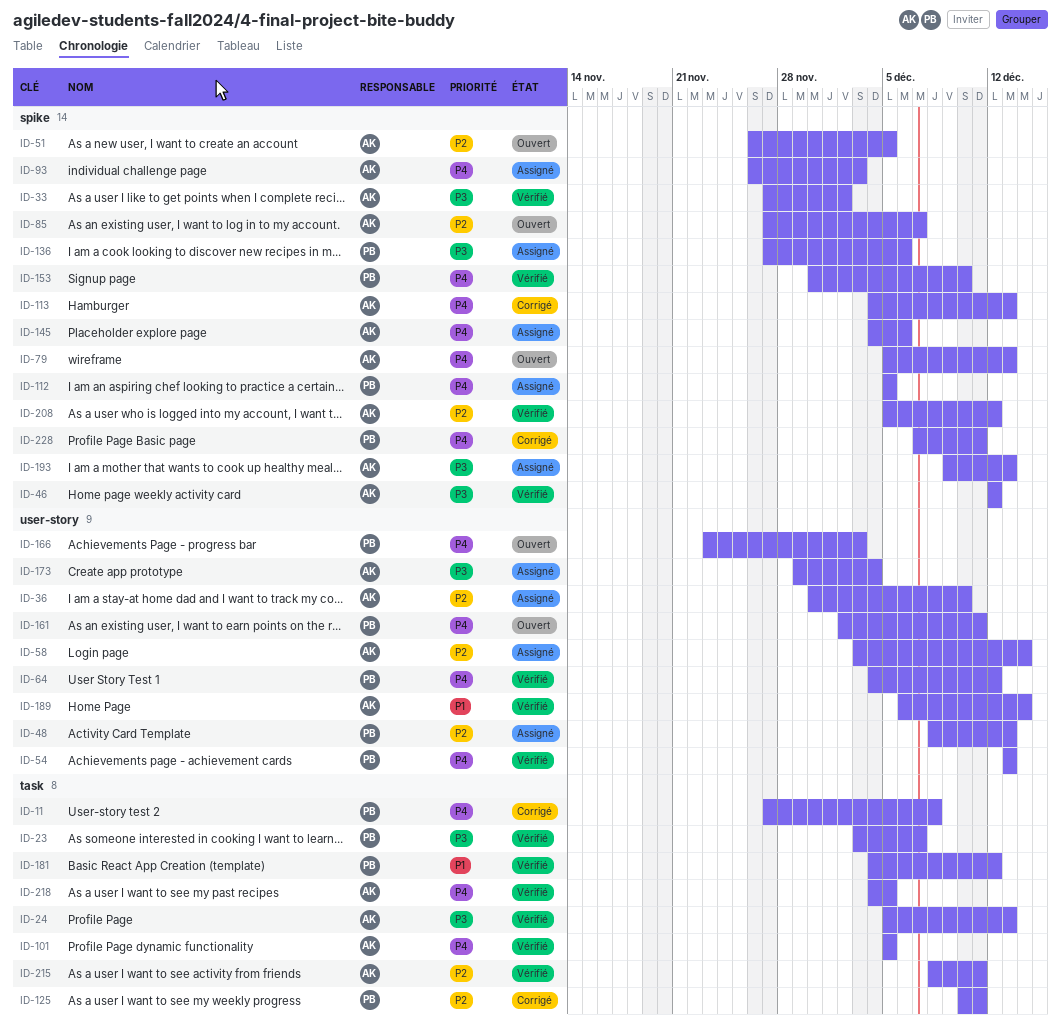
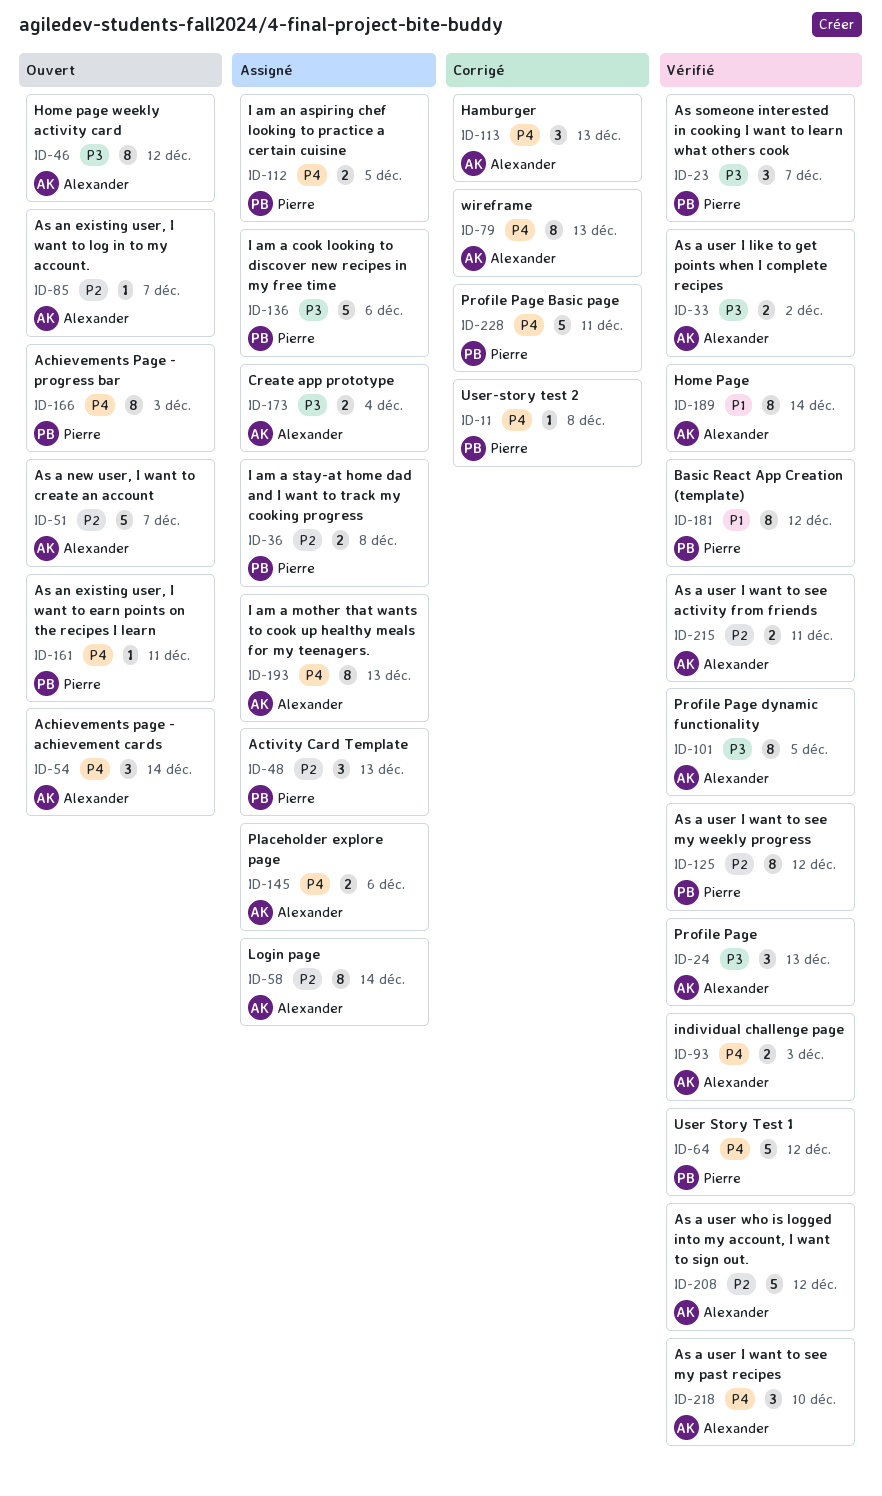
ID-36, owner: Alexander -> Pierre
ID-36, due: Dec 10 -> Dec 8
ID-46, status: Vérifié -> Ouvert
ID-51, due: Dec 5 -> Dec 7
ID-54, status: Vérifié -> Ouvert
ID-54, owner: Pierre -> Alexander
ID-54, due: Dec 13 -> Dec 14
ID-79, status: Ouvert -> Corrigé
ID-93, status: Assigné -> Vérifié
ID-101, priority: P4 -> P3
ID-125, status: Corrigé -> Vérifié
ID-125, due: Dec 11 -> Dec 12
ID-153: present -> none
ID-193, priority: P3 -> P4
ID-218, due: Dec 5 -> Dec 10

